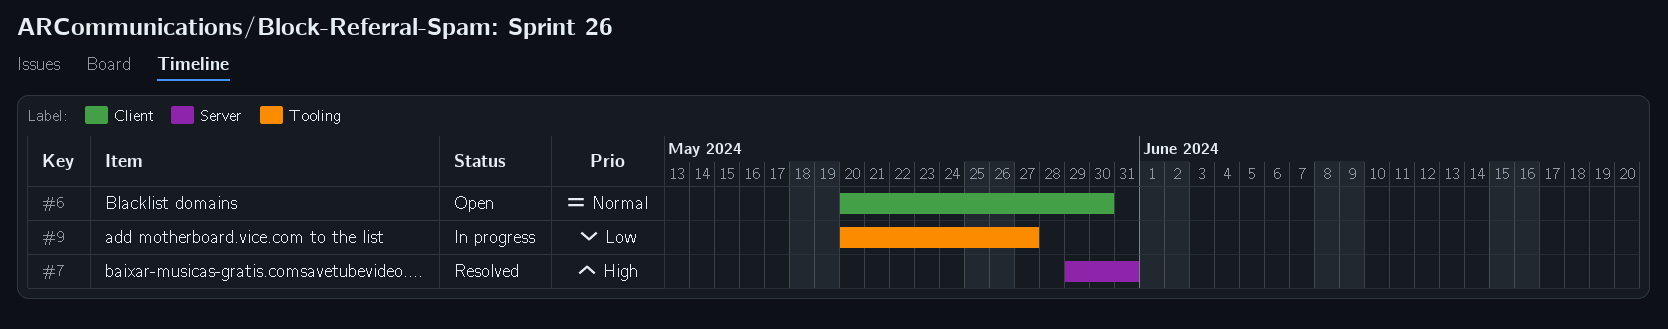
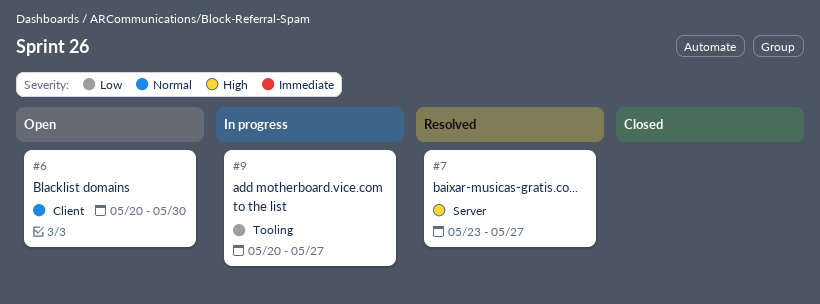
#7, start: May 29 -> May 23
#7, due: May 31 -> May 27

